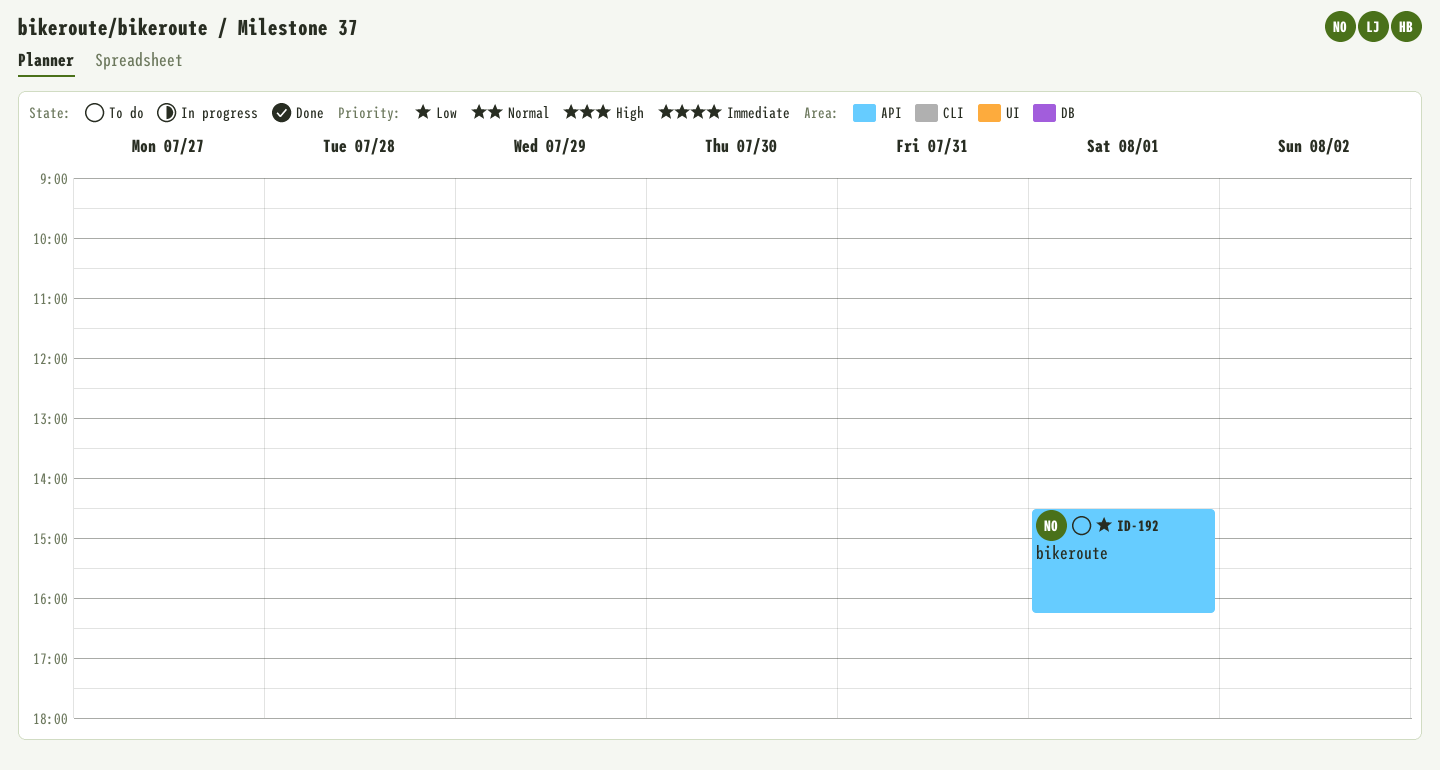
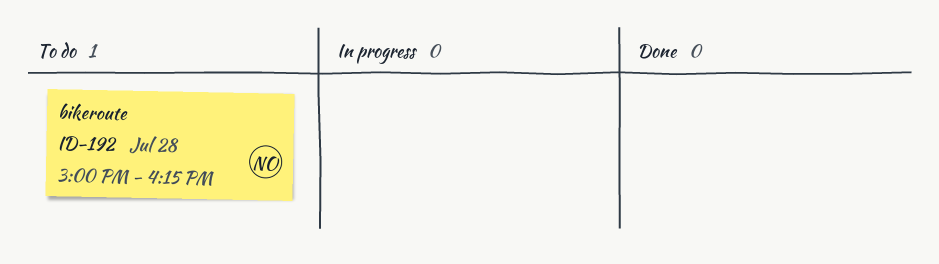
ID-192, day: Aug 1 -> Jul 28
ID-192, begins: 14:30 -> 15:00

